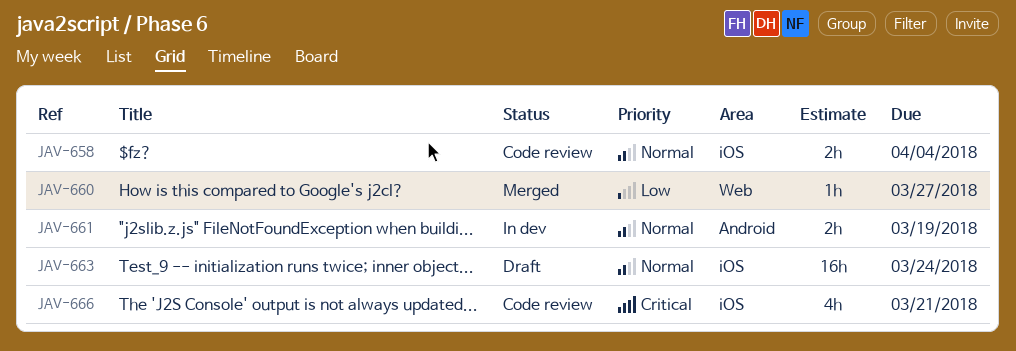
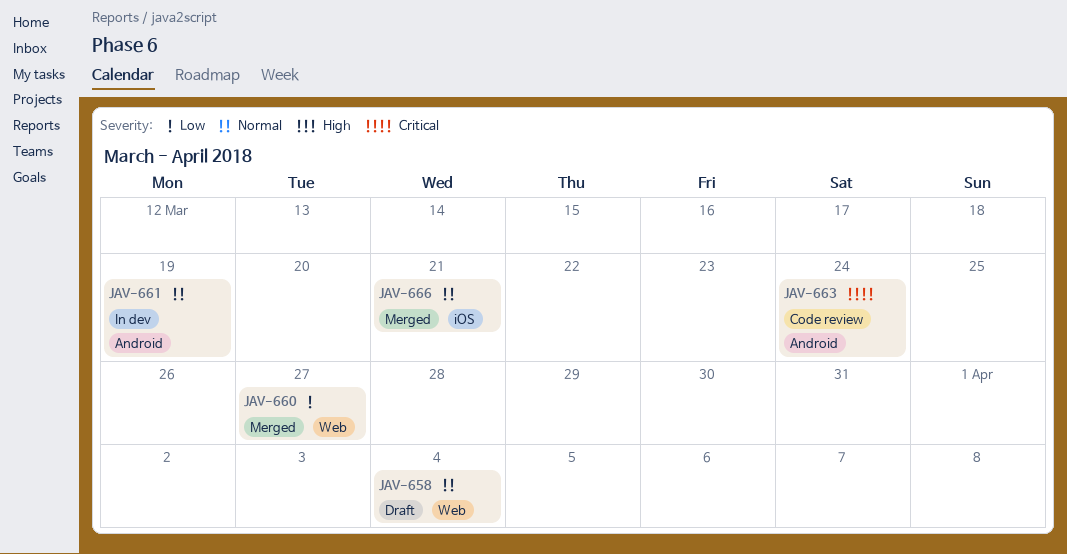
JAV-658, status: Code review -> Draft
JAV-658, label: iOS -> Web
JAV-663, status: Draft -> Code review
JAV-663, priority: Normal -> Critical
JAV-663, label: iOS -> Android
JAV-666, status: Code review -> Merged
JAV-666, priority: Critical -> Normal

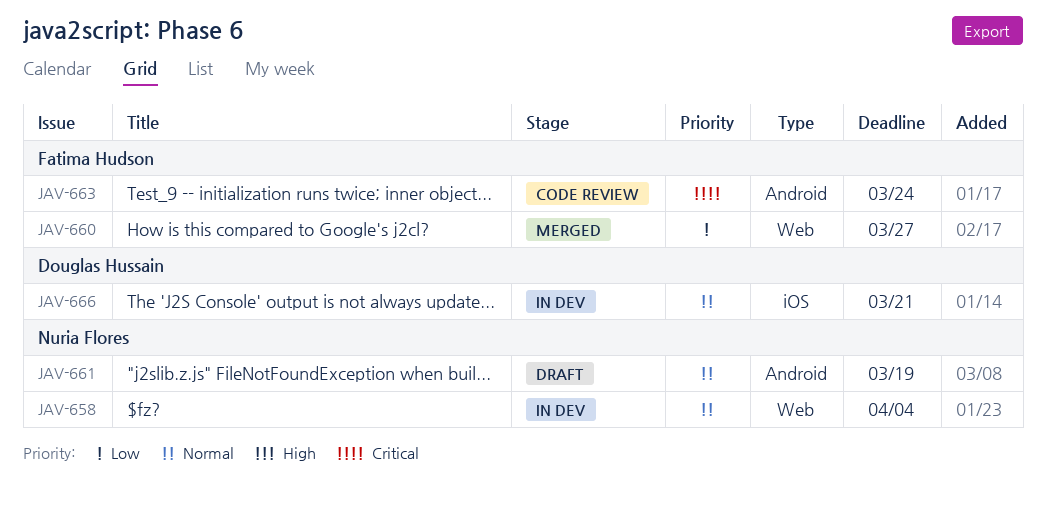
JAV-658, status: Draft -> In dev
JAV-661, status: In dev -> Draft
JAV-666, status: Merged -> In dev

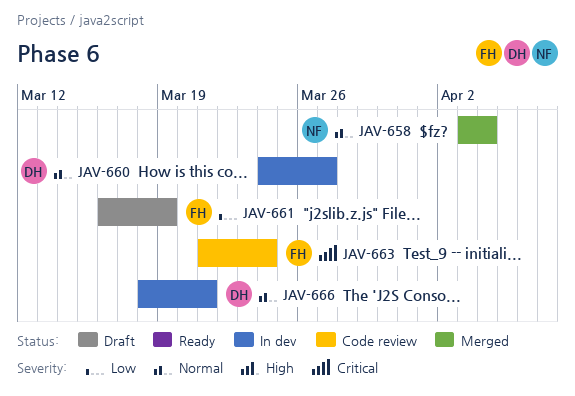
JAV-658, status: In dev -> Merged
JAV-660, status: Merged -> In dev
JAV-660, owner: Fatima Hudson -> Douglas Hussain
JAV-660, priority: Low -> Normal
JAV-661, owner: Nuria Flores -> Fatima Hudson
JAV-661, priority: Normal -> Low

